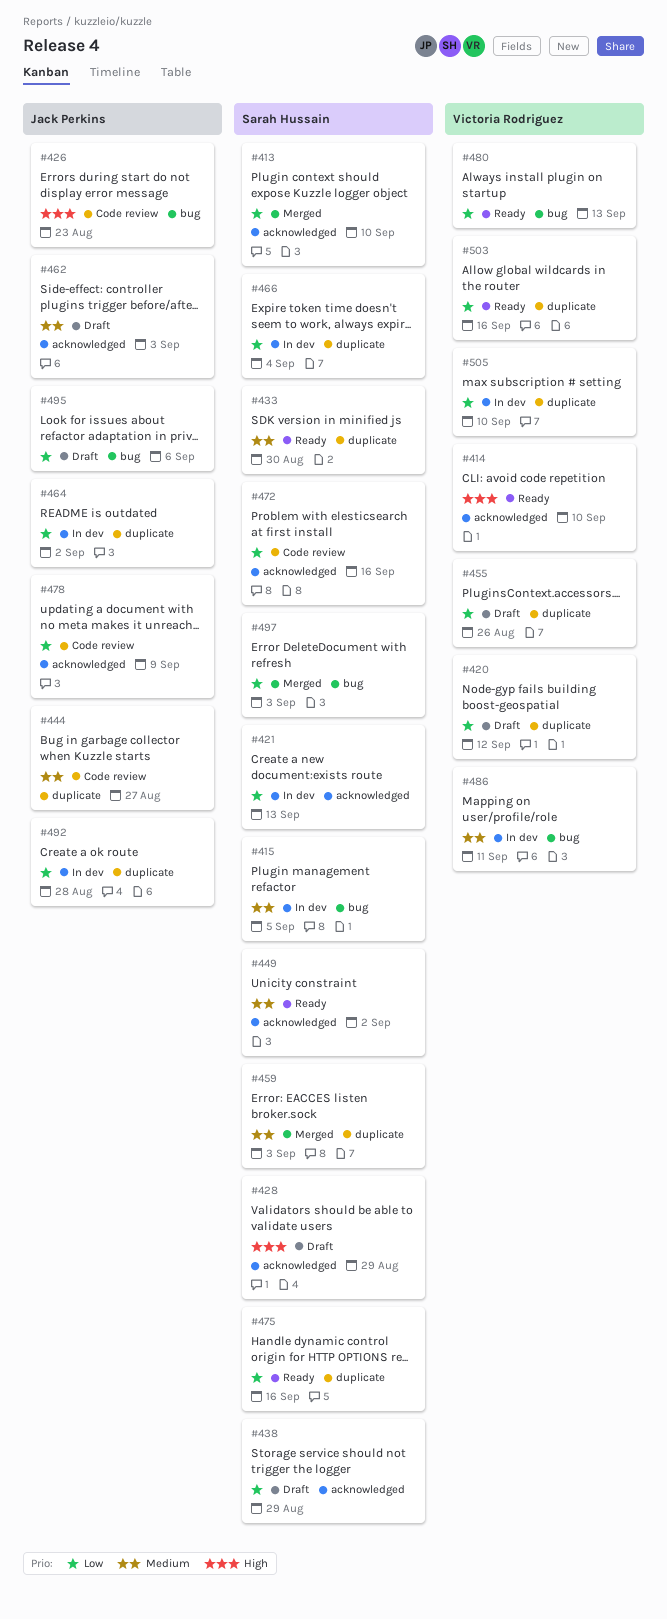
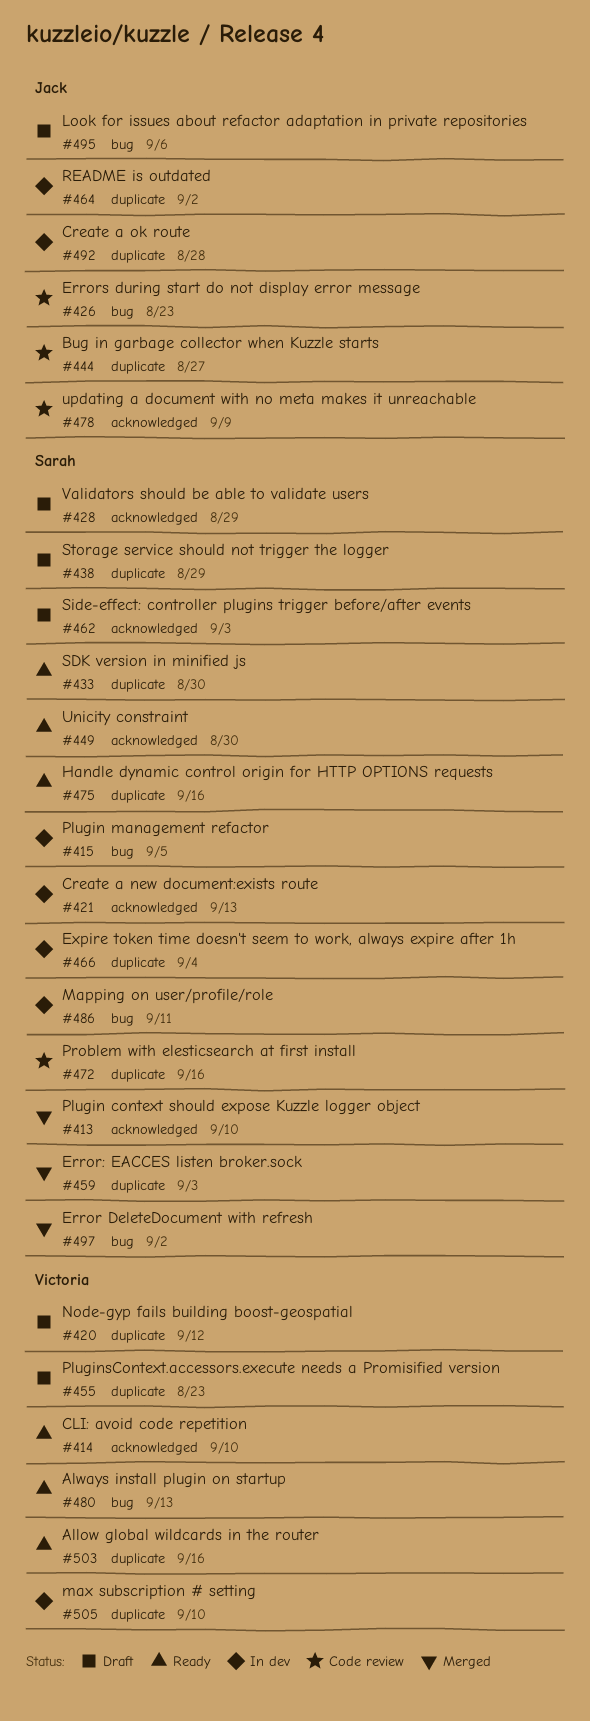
#438, label: acknowledged -> duplicate
#449, due: Sep 2 -> Aug 30
#455, due: Aug 26 -> Aug 23
#462, owner: Jack Perkins -> Sarah Hussain
#472, label: acknowledged -> duplicate
#486, owner: Victoria Rodriguez -> Sarah Hussain
#497, due: Sep 3 -> Sep 2

